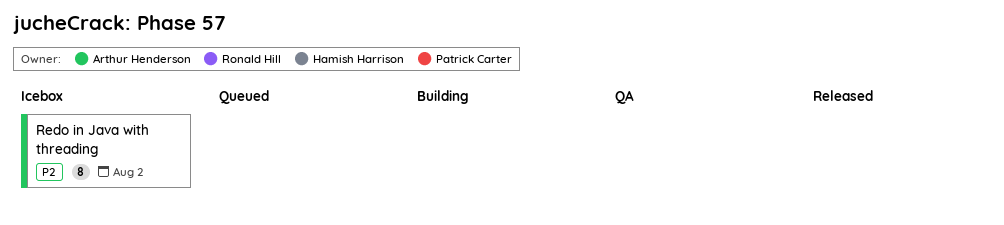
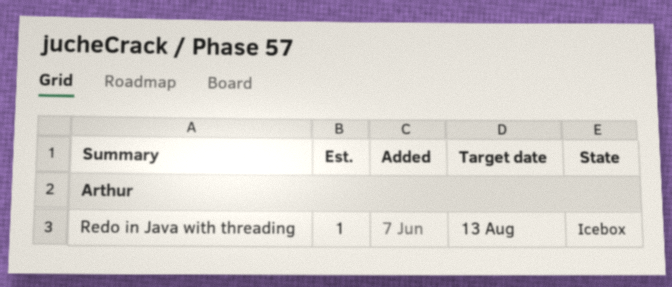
Redo in Java with threading, estimate: 8 -> 1
Redo in Java with threading, due: Aug 2 -> Aug 13

